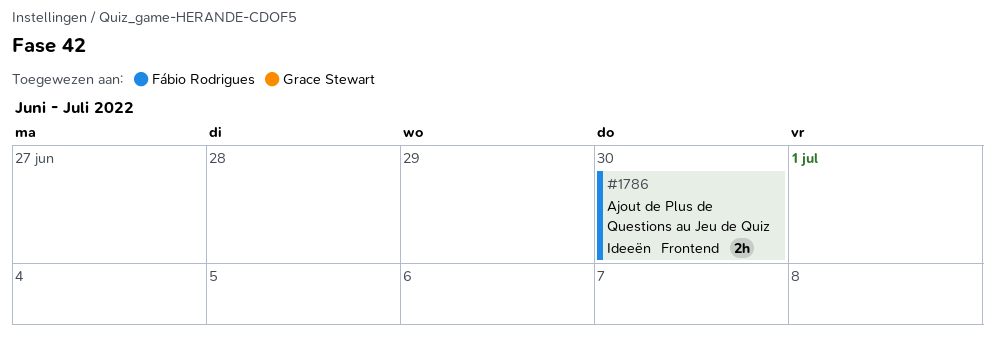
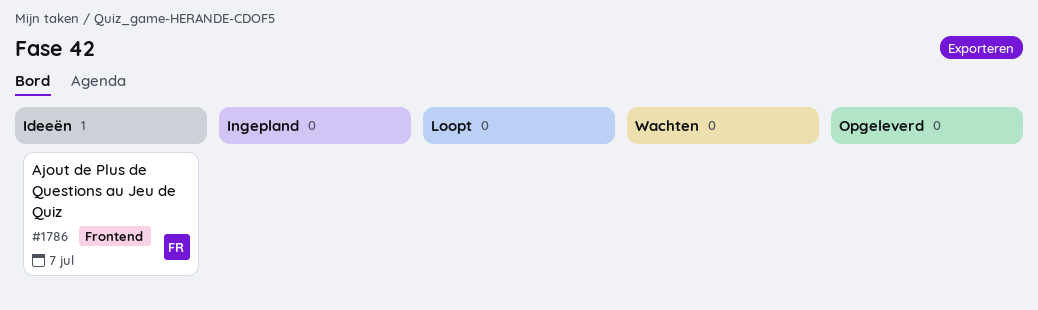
#1786, due: Jun 30 -> Jul 7

